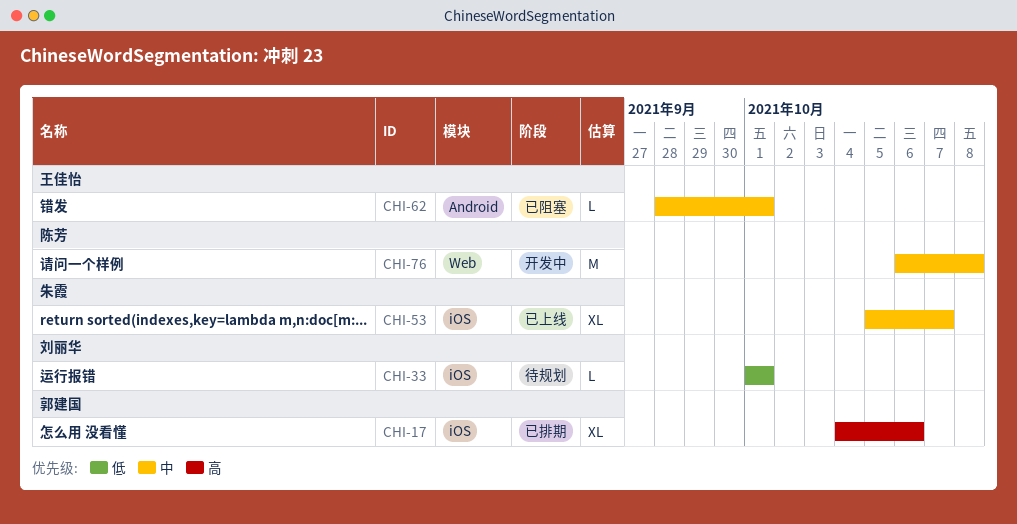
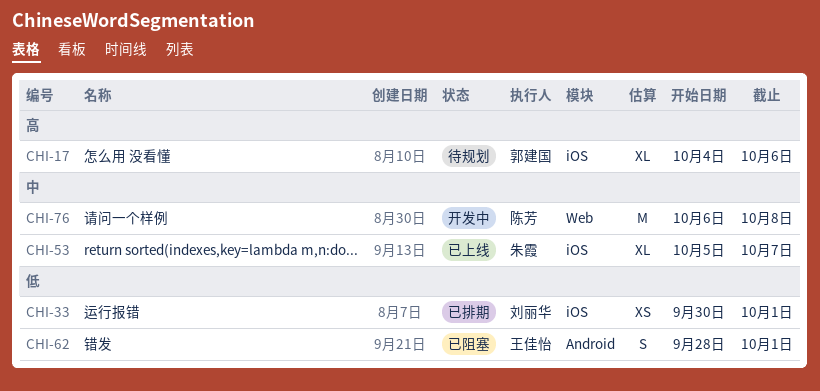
CHI-17, status: 已排期 -> 待规划
CHI-33, status: 待规划 -> 已排期
CHI-33, estimate: L -> XS
CHI-33, start: Oct 1 -> Sep 30
CHI-62, priority: 中 -> 低
CHI-62, estimate: L -> S

